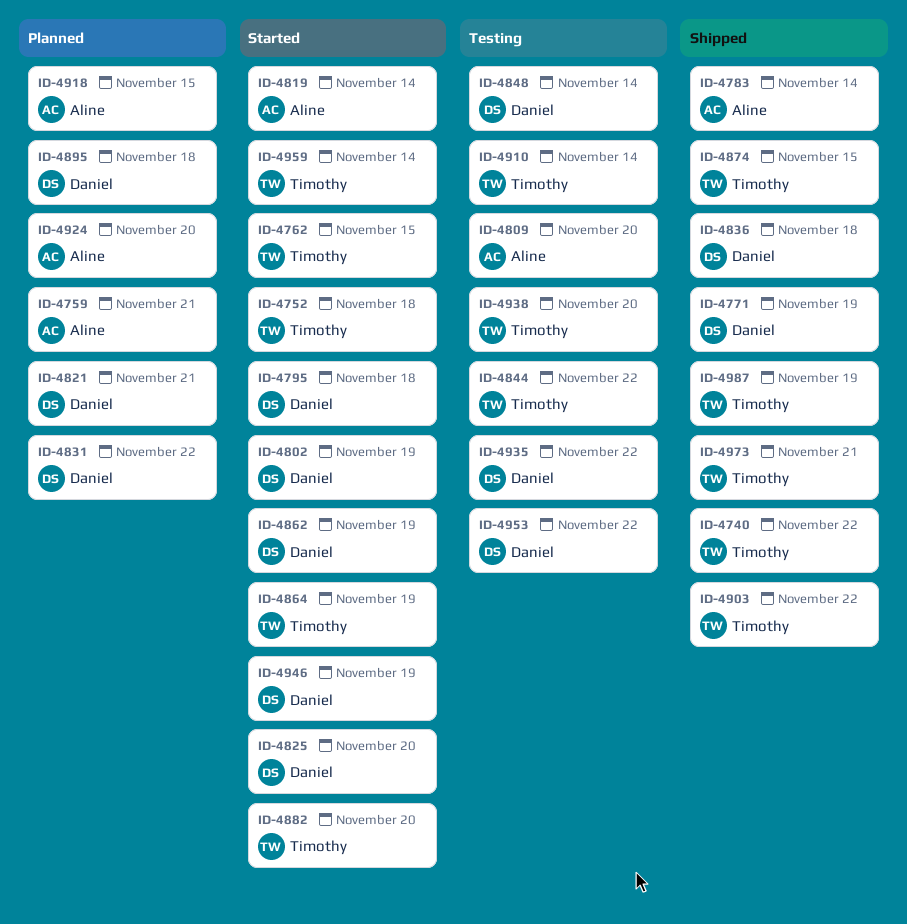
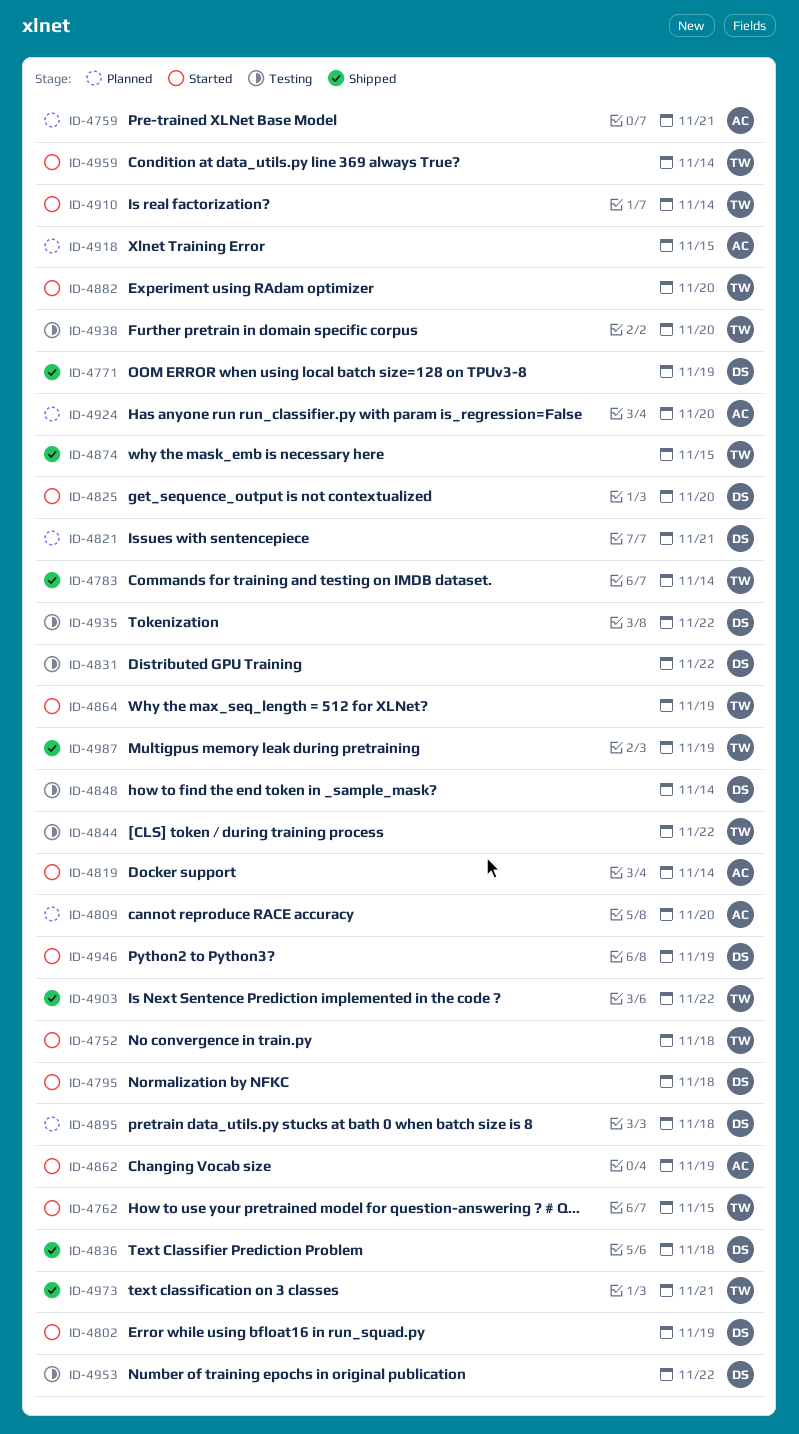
ID-4740: present -> none
ID-4783, owner: Aline -> Timothy
ID-4809, status: Testing -> Planned
ID-4831, status: Planned -> Testing
ID-4862, owner: Daniel -> Aline
ID-4910, status: Testing -> Started

